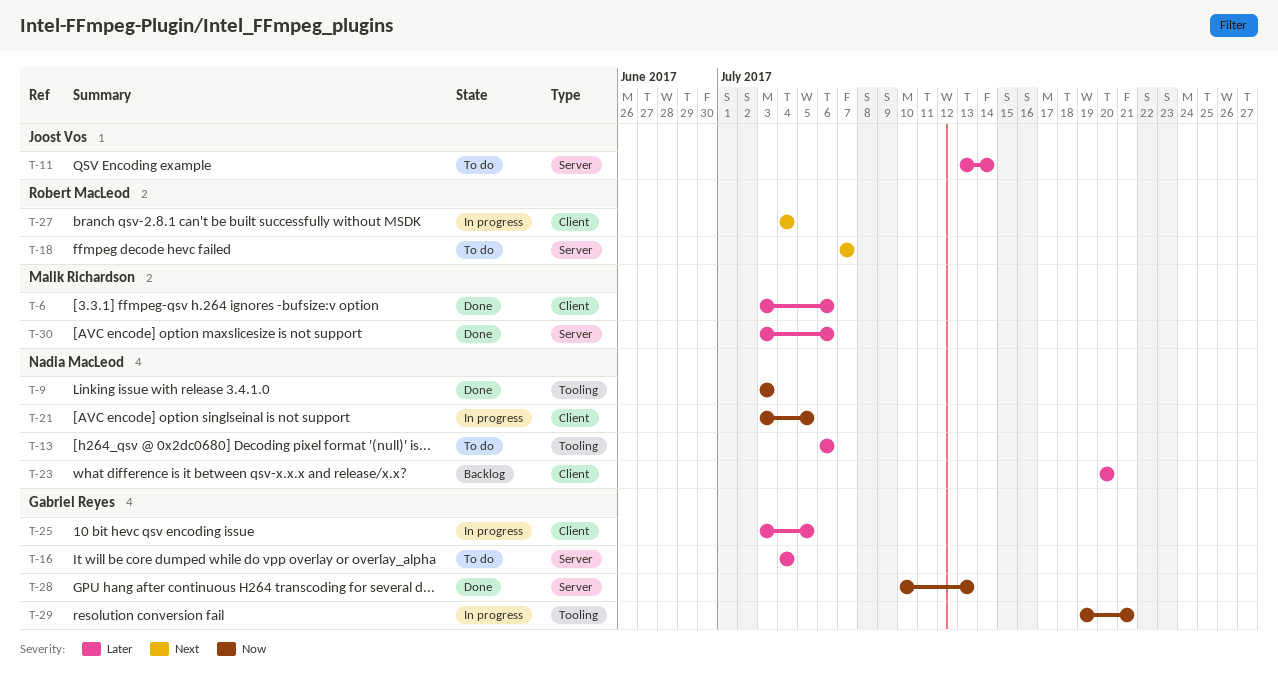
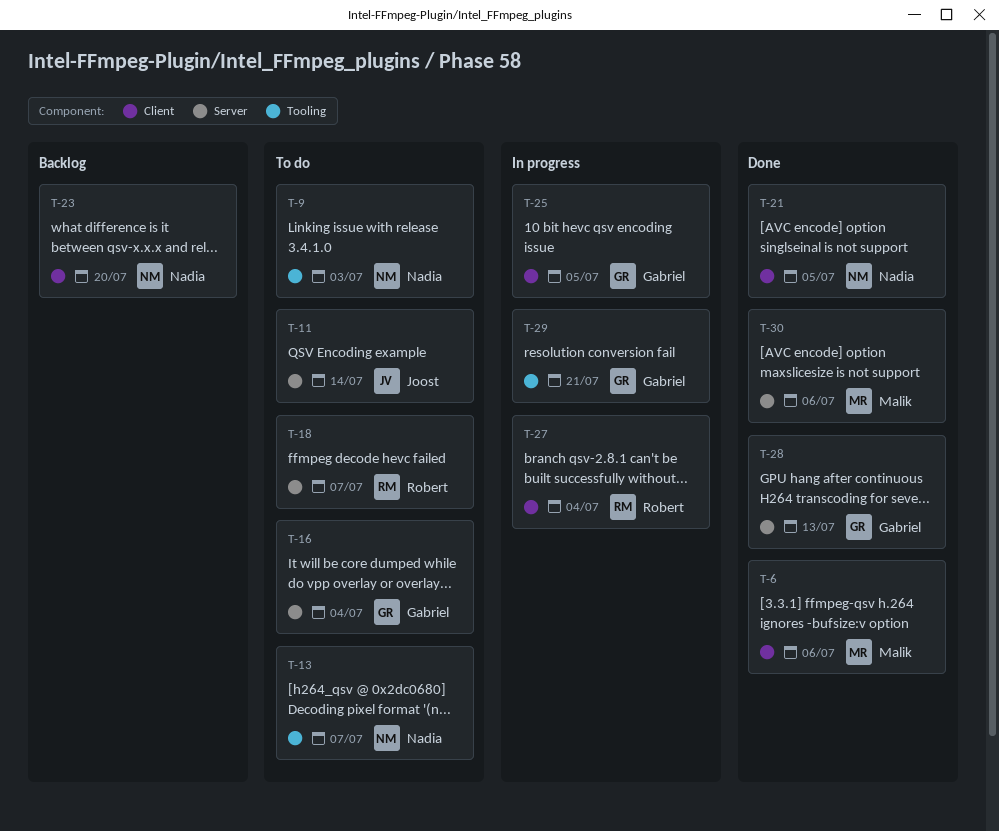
T-9, status: Done -> To do
T-13, due: Jul 6 -> Jul 7
T-21, status: In progress -> Done

